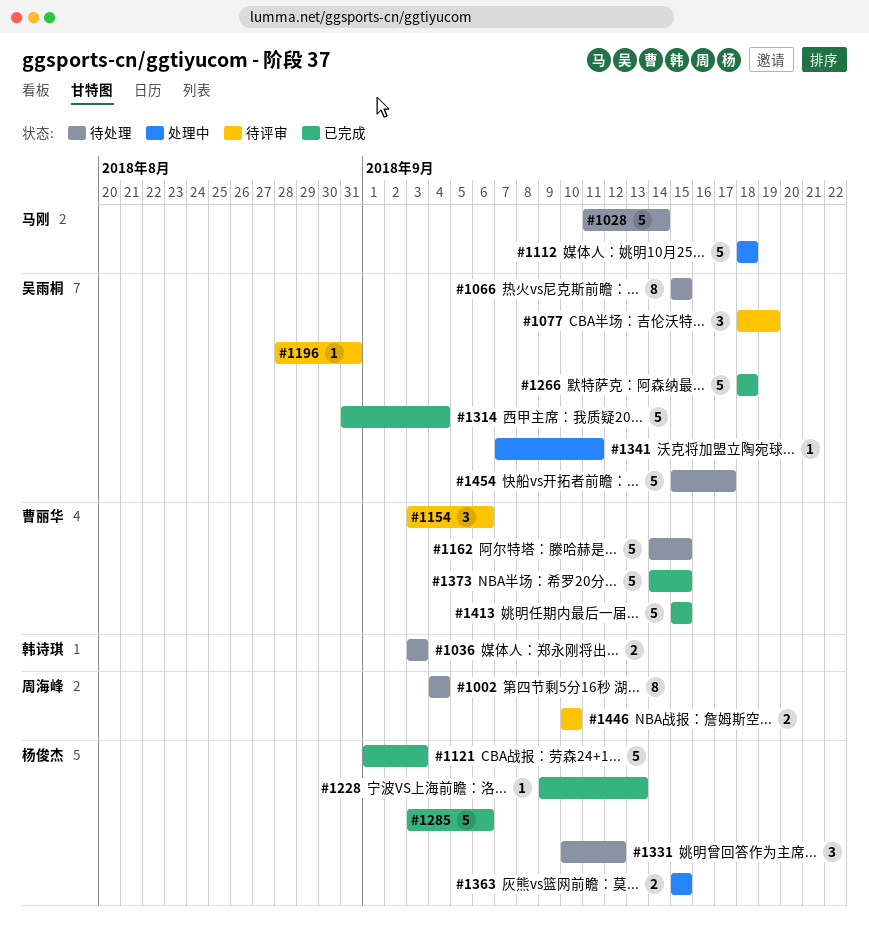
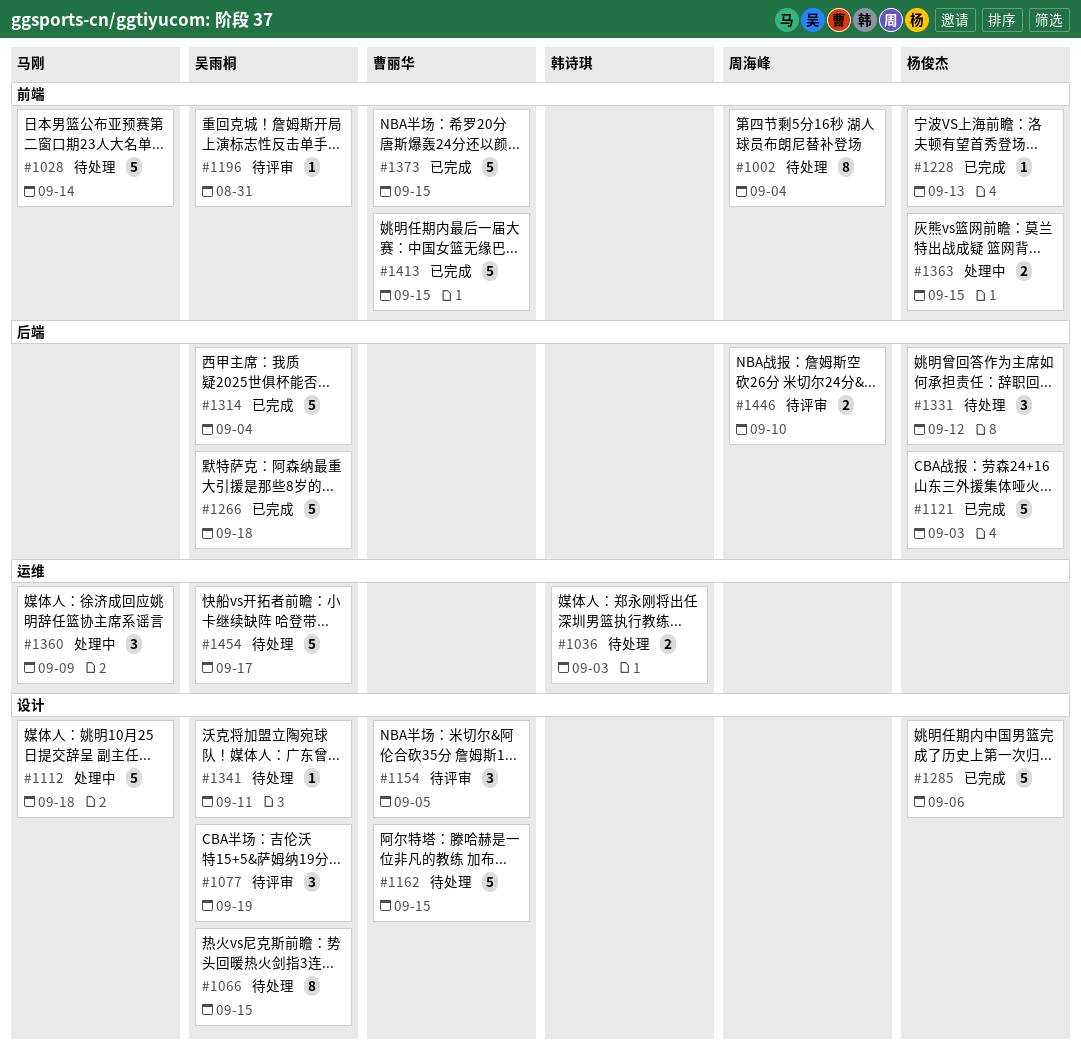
#1154, due: Sep 6 -> Sep 5
#1341, status: 处理中 -> 待处理
#1360: none -> present

